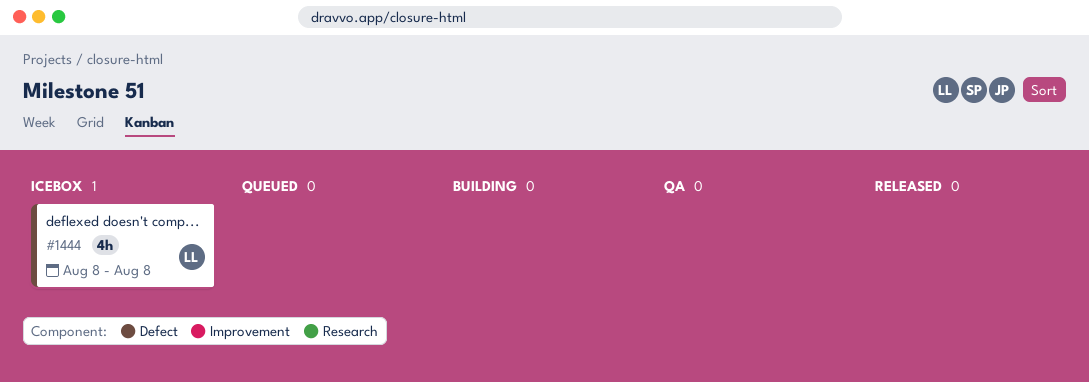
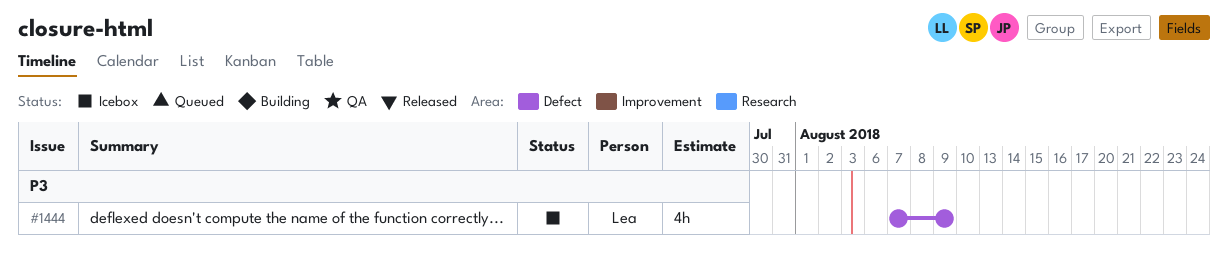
#1444, start: Aug 8 -> Aug 7
#1444, due: Aug 8 -> Aug 9

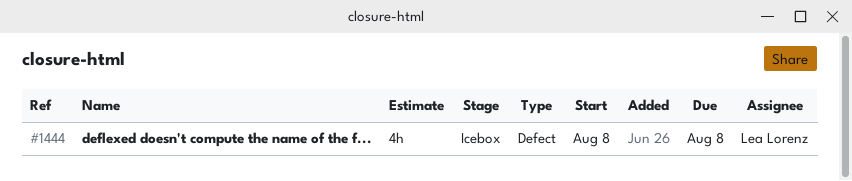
#1444, start: Aug 7 -> Aug 8
#1444, due: Aug 9 -> Aug 8

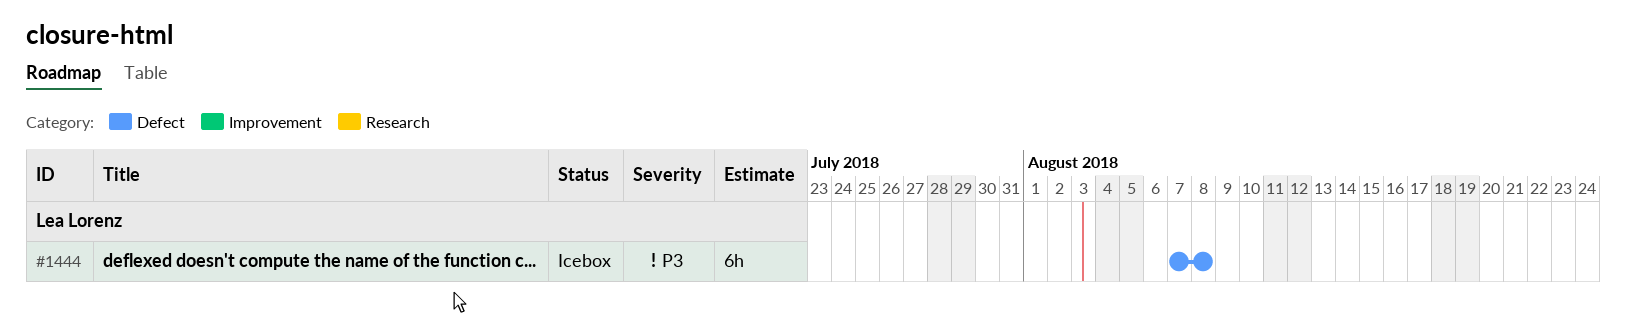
#1444, estimate: 4h -> 6h
#1444, start: Aug 8 -> Aug 7

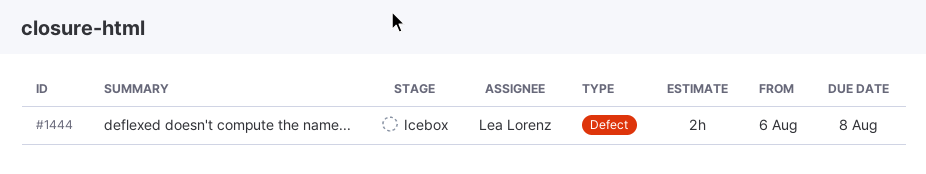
#1444, estimate: 6h -> 2h
#1444, start: Aug 7 -> Aug 6

